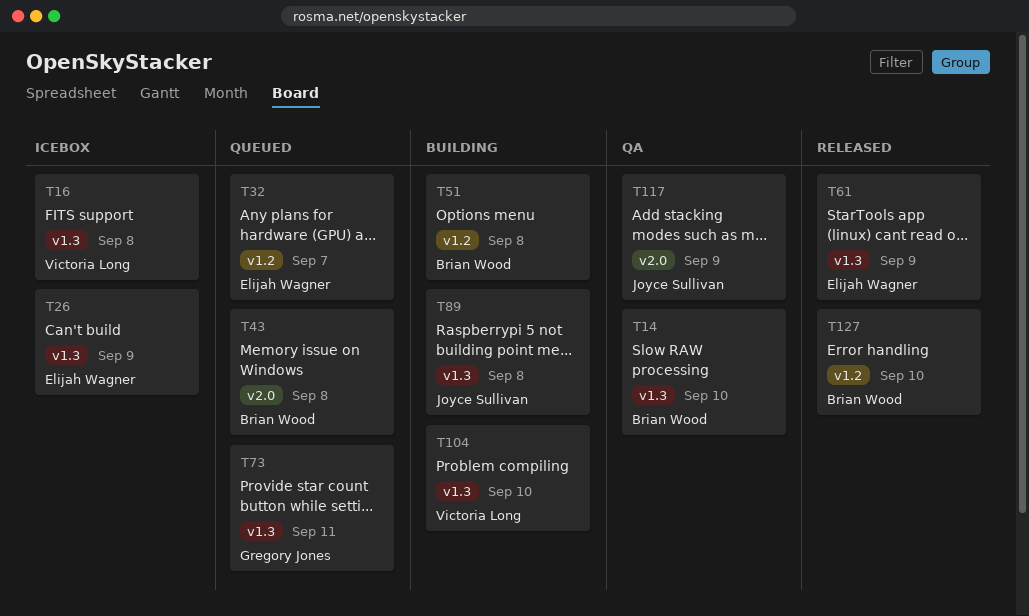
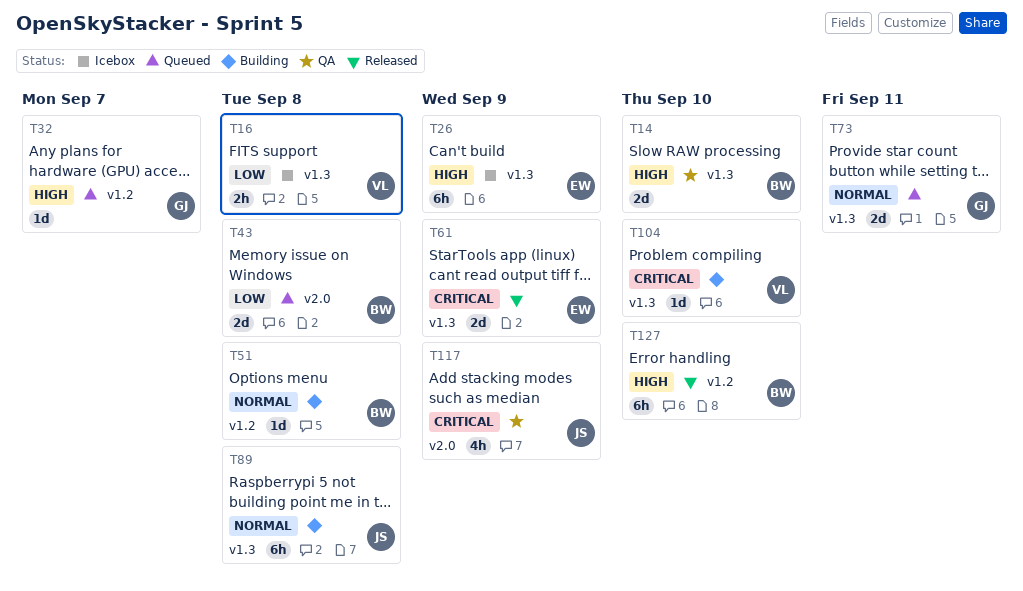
T32, owner: Elijah Wagner -> Gregory Jones

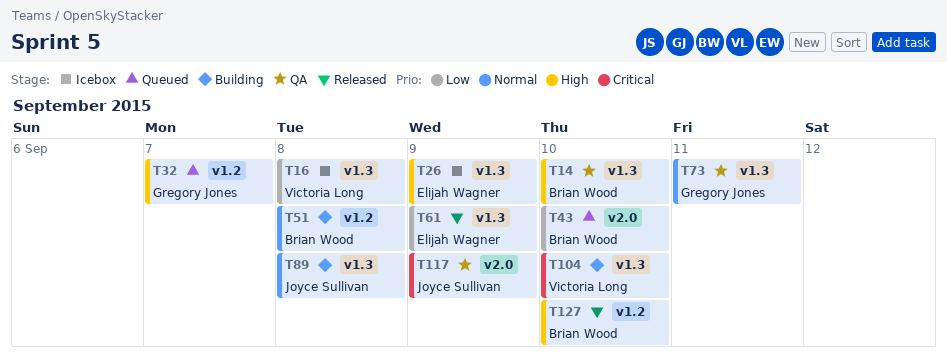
T43, due: Sep 8 -> Sep 10
T61, priority: Critical -> Low
T73, status: Queued -> QA

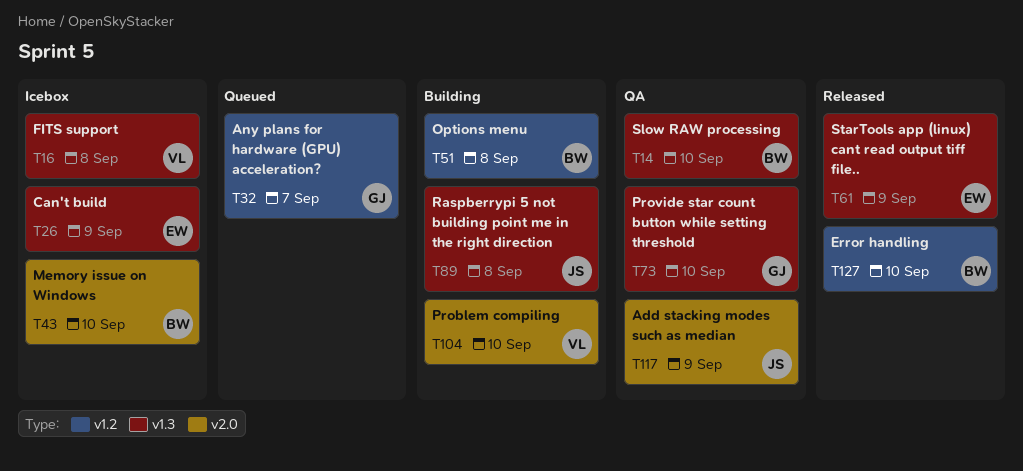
T43, status: Queued -> Icebox
T73, due: Sep 11 -> Sep 10
T104, label: v1.3 -> v2.0

